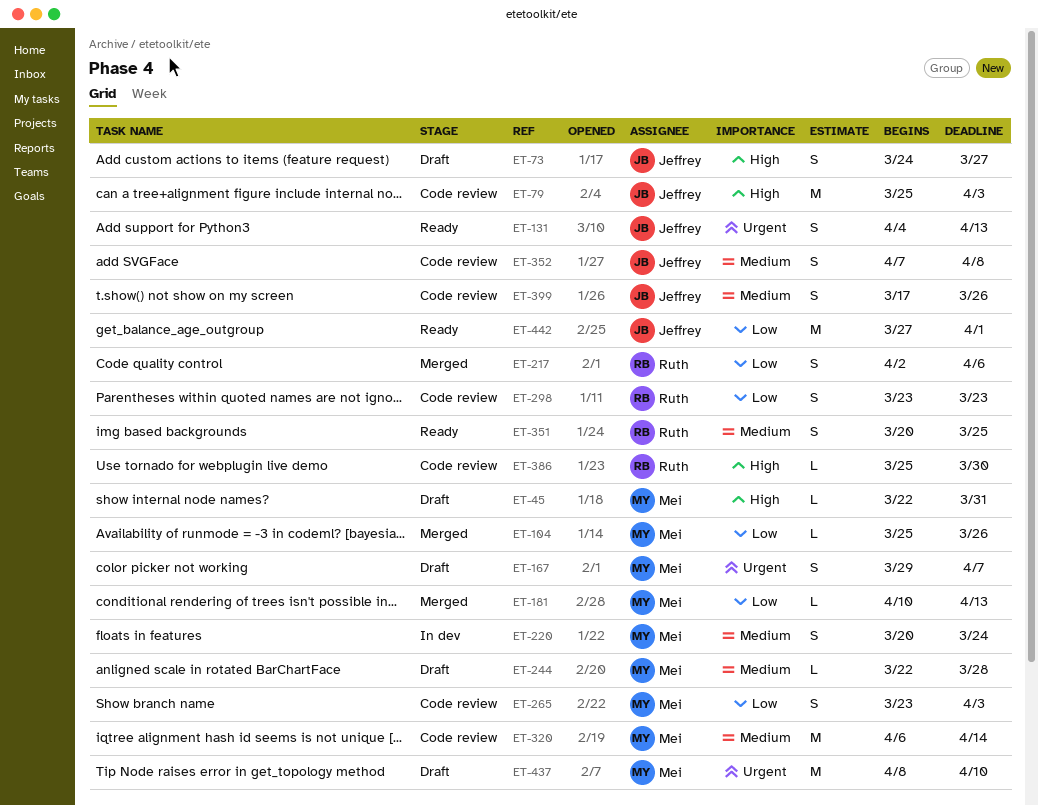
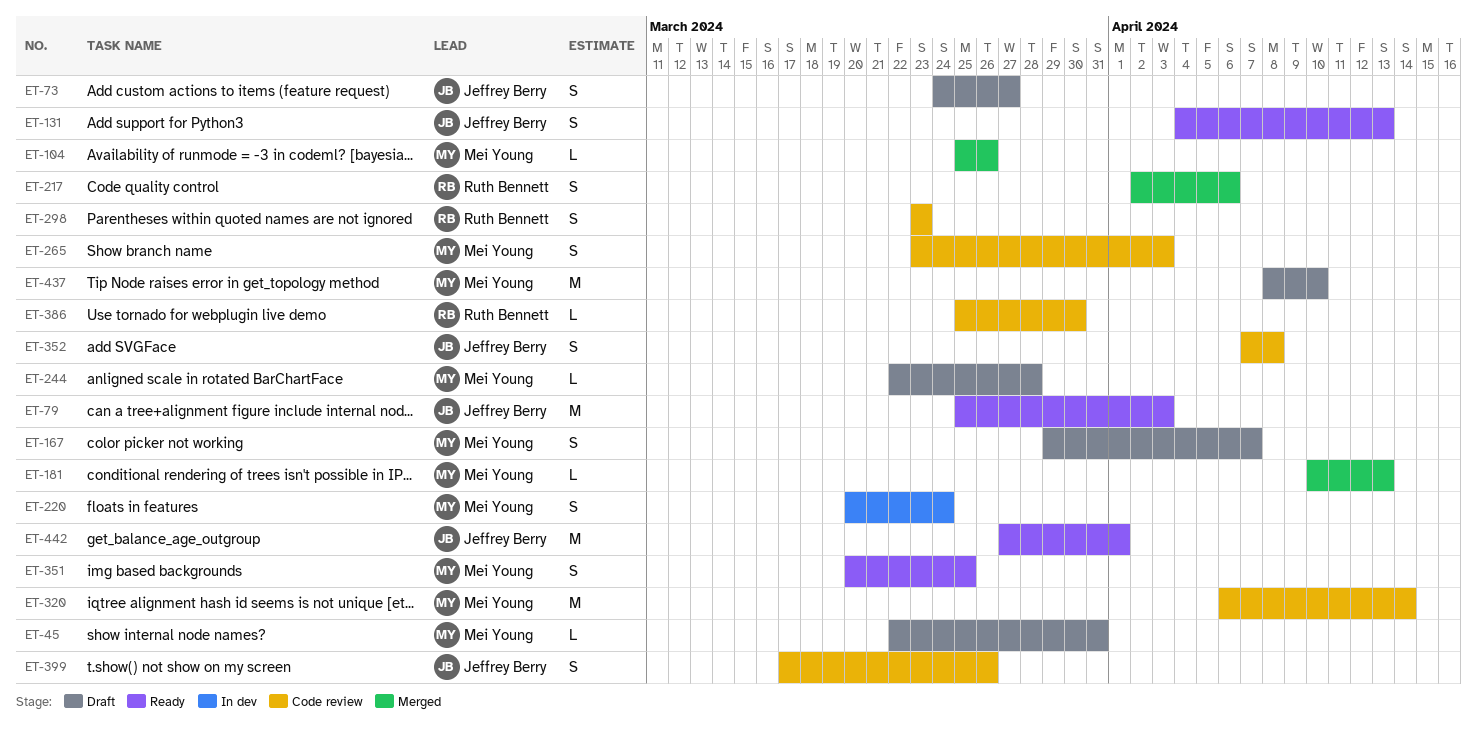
ET-79, status: Code review -> Ready
ET-351, owner: Ruth Bennett -> Mei Young

